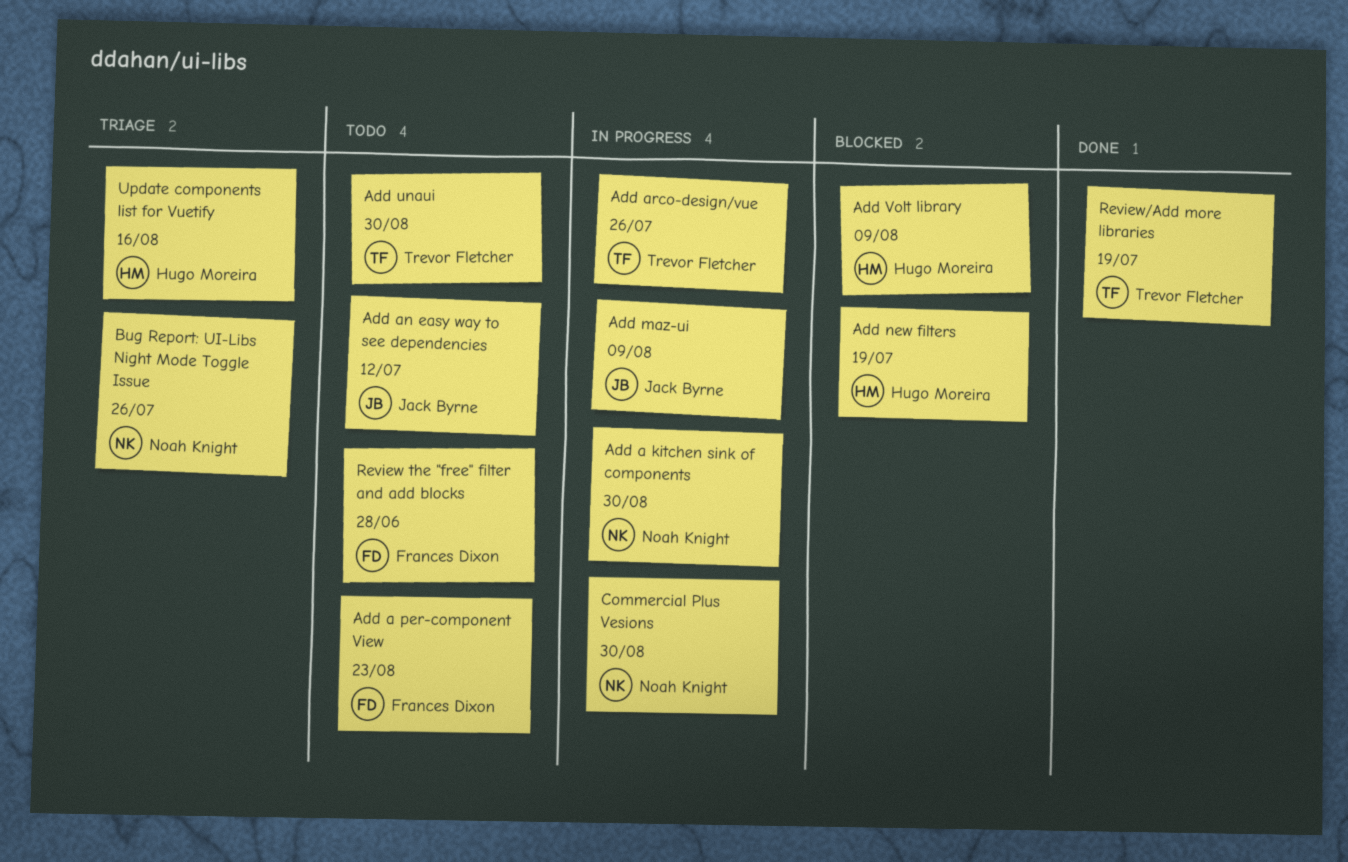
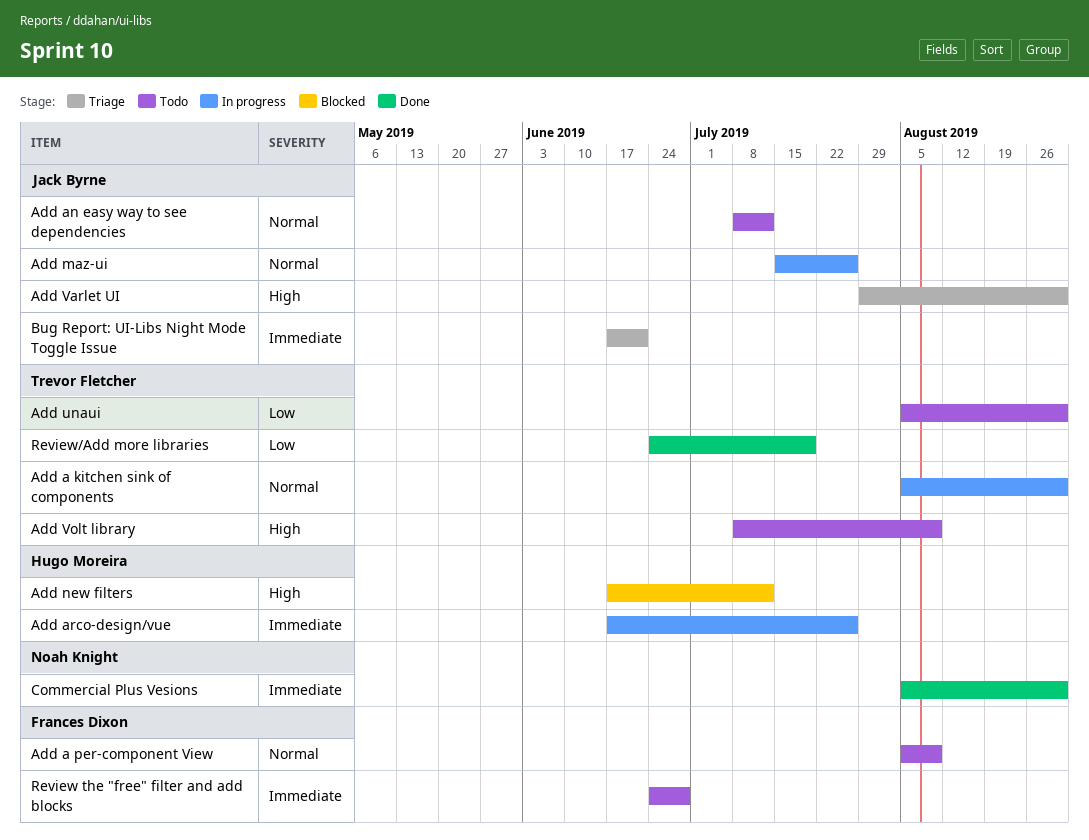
Add a kitchen sink of components, owner: Noah Knight -> Trevor Fletcher
Add a per-component View, due: Aug 23 -> Aug 9
Add arco-design/vue, owner: Trevor Fletcher -> Hugo Moreira
Add maz-ui, due: Aug 9 -> Jul 26
Add new filters, due: Jul 19 -> Jul 12
Add Varlet UI: none -> present
Add Volt library, status: Blocked -> Todo
Add Volt library, owner: Hugo Moreira -> Trevor Fletcher
Bug Report: UI-Libs Night Mode Toggle Issue, owner: Noah Knight -> Jack Byrne
Bug Report: UI-Libs Night Mode Toggle Issue, due: Jul 26 -> Jun 21
Commercial Plus Vesions, status: In progress -> Done
Update components list for Vuetify: present -> none

